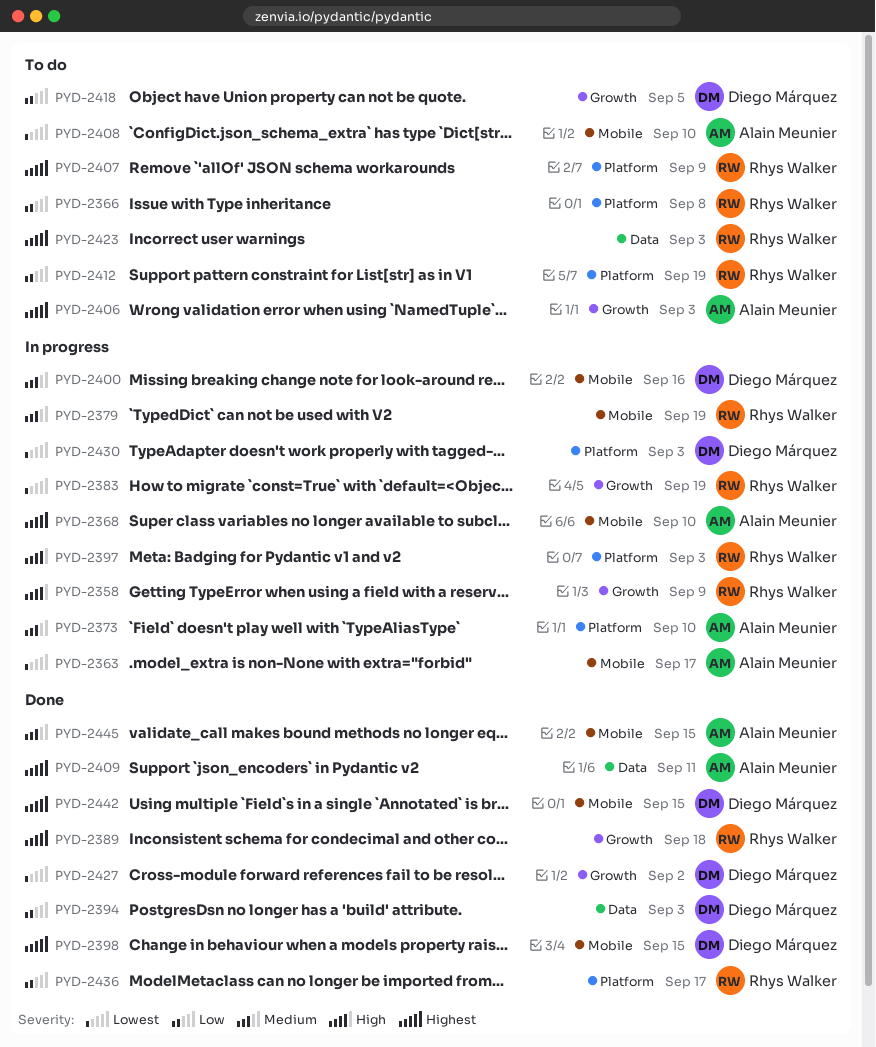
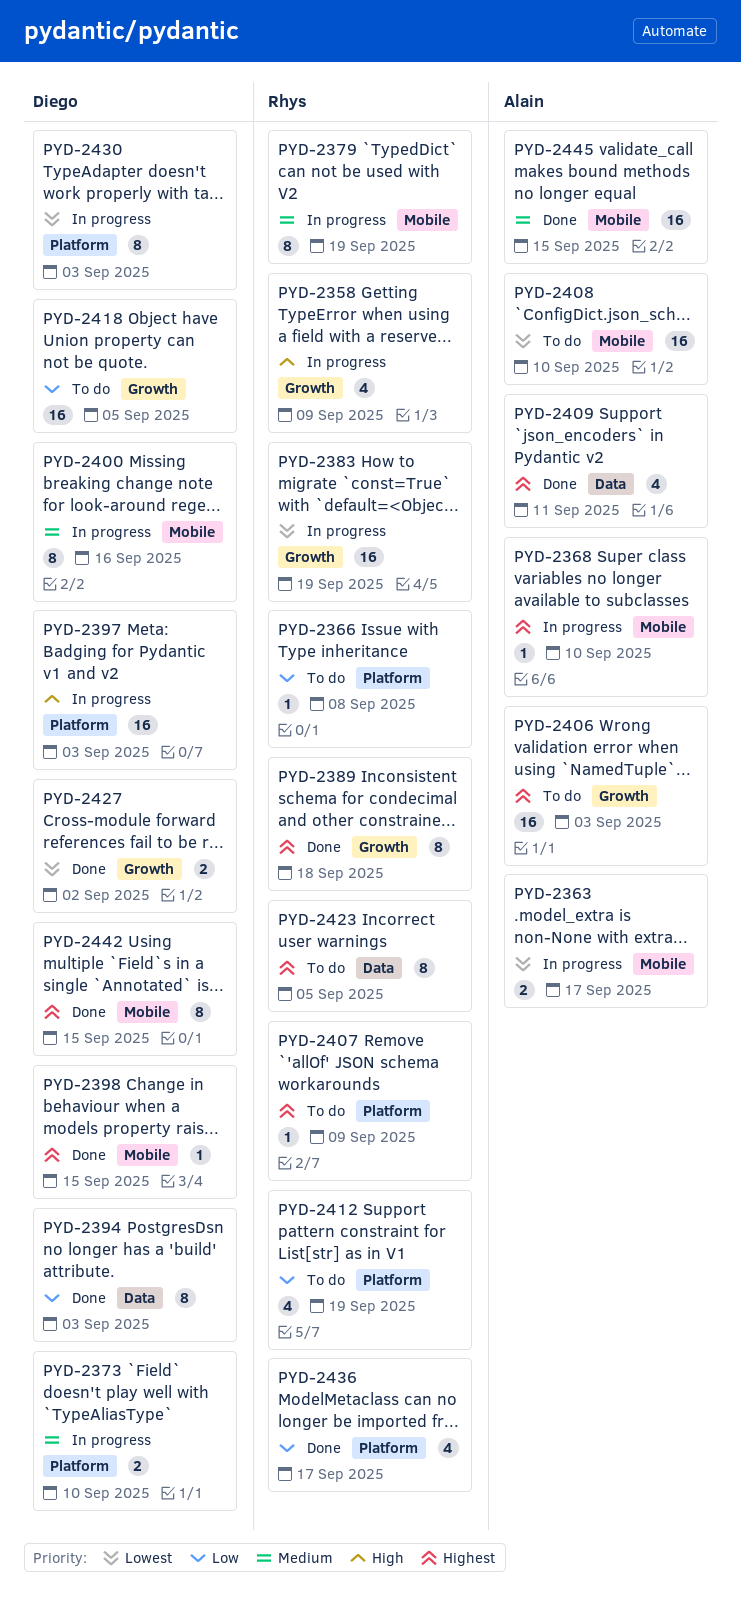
PYD-2373, owner: Alain Meunier -> Diego Márquez
PYD-2397, owner: Rhys Walker -> Diego Márquez
PYD-2423, due: Sep 3 -> Sep 5

